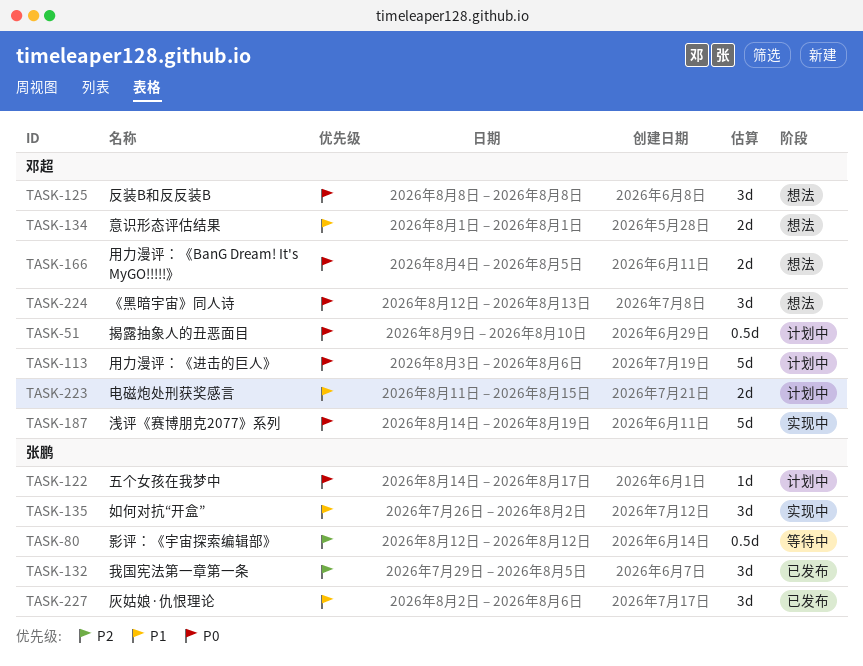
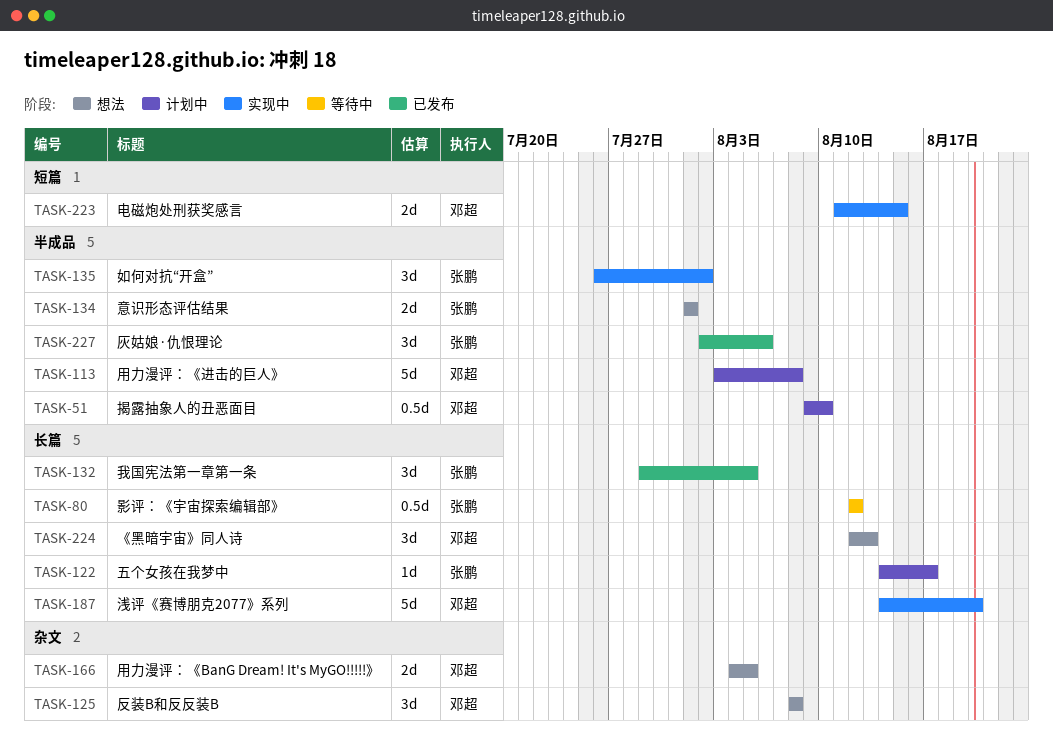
TASK-113, due: Aug 6 -> Aug 8
TASK-134, owner: 邓超 -> 张鹏
TASK-187, due: Aug 19 -> Aug 20
TASK-223, status: 计划中 -> 实现中

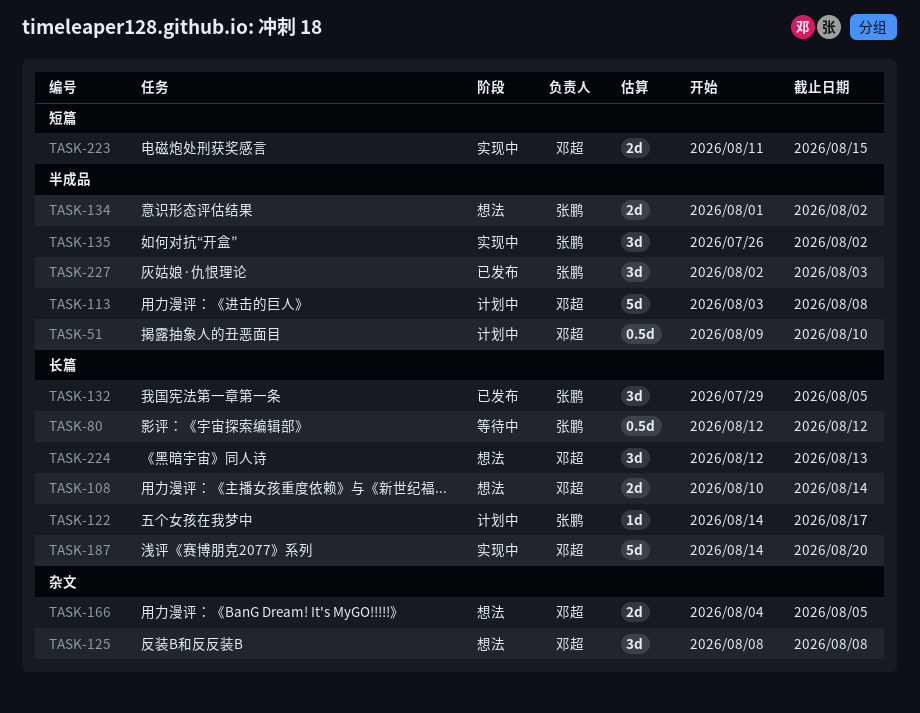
TASK-108: none -> present
TASK-134, due: Aug 1 -> Aug 2
TASK-227, due: Aug 6 -> Aug 3

